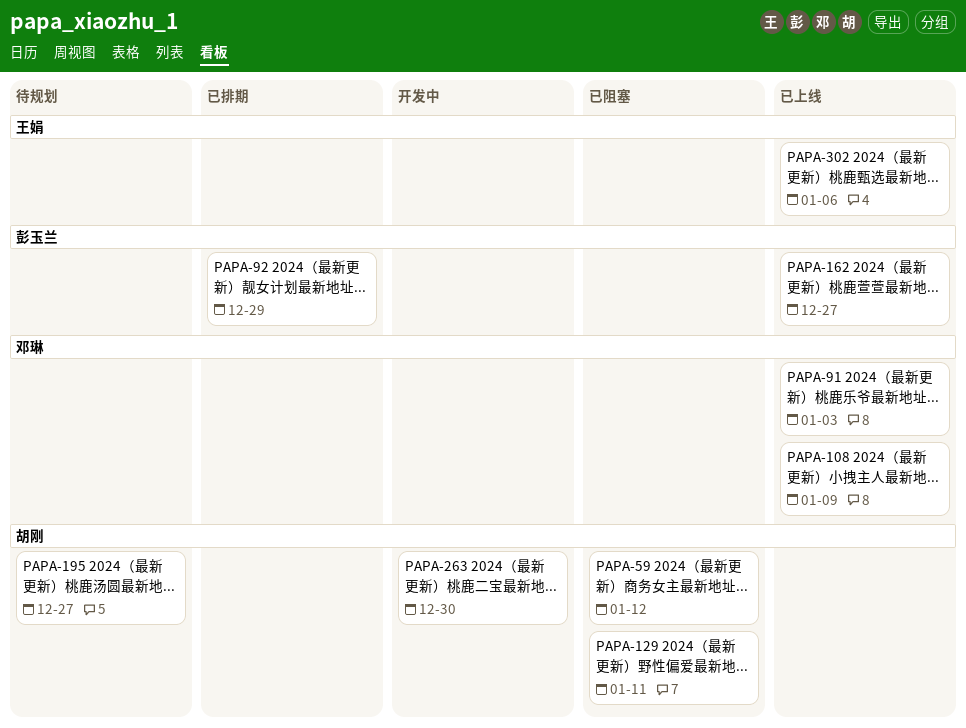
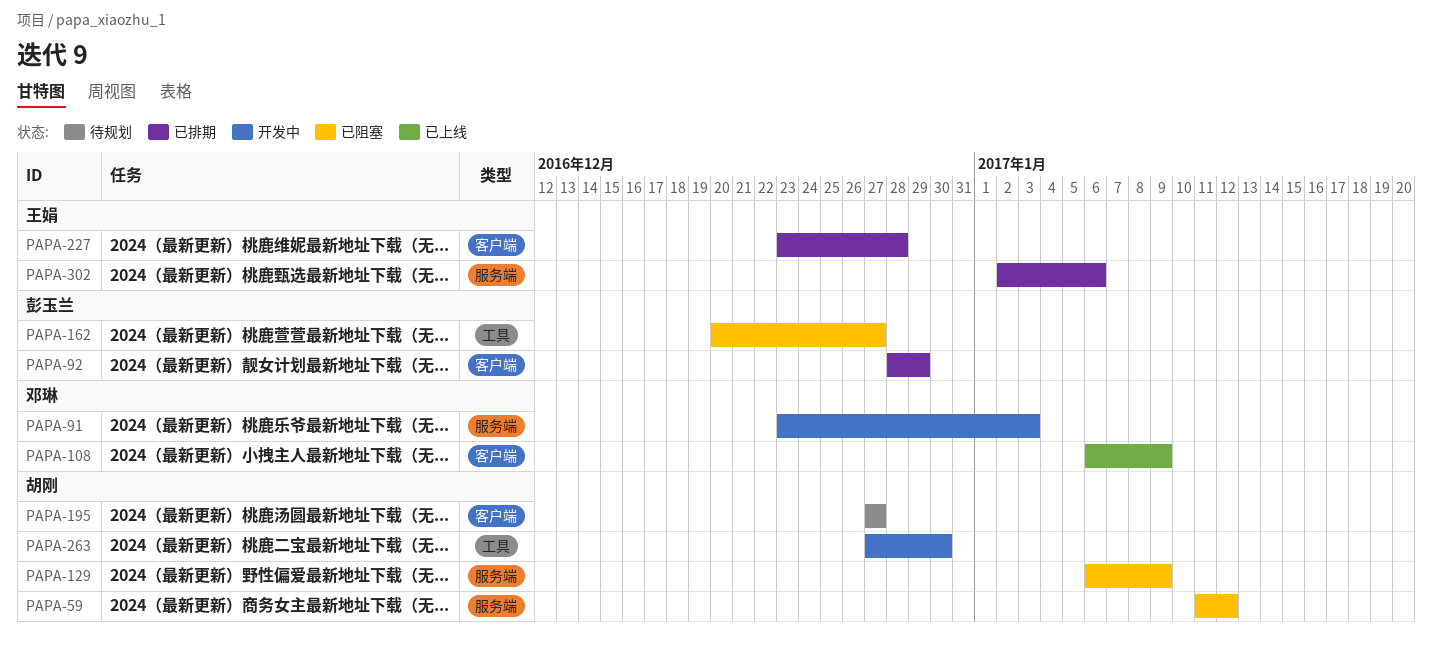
PAPA-91, status: 已上线 -> 开发中
PAPA-129, due: Jan 11 -> Jan 9
PAPA-162, status: 已上线 -> 已阻塞
PAPA-227: none -> present
PAPA-302, status: 已上线 -> 已排期

